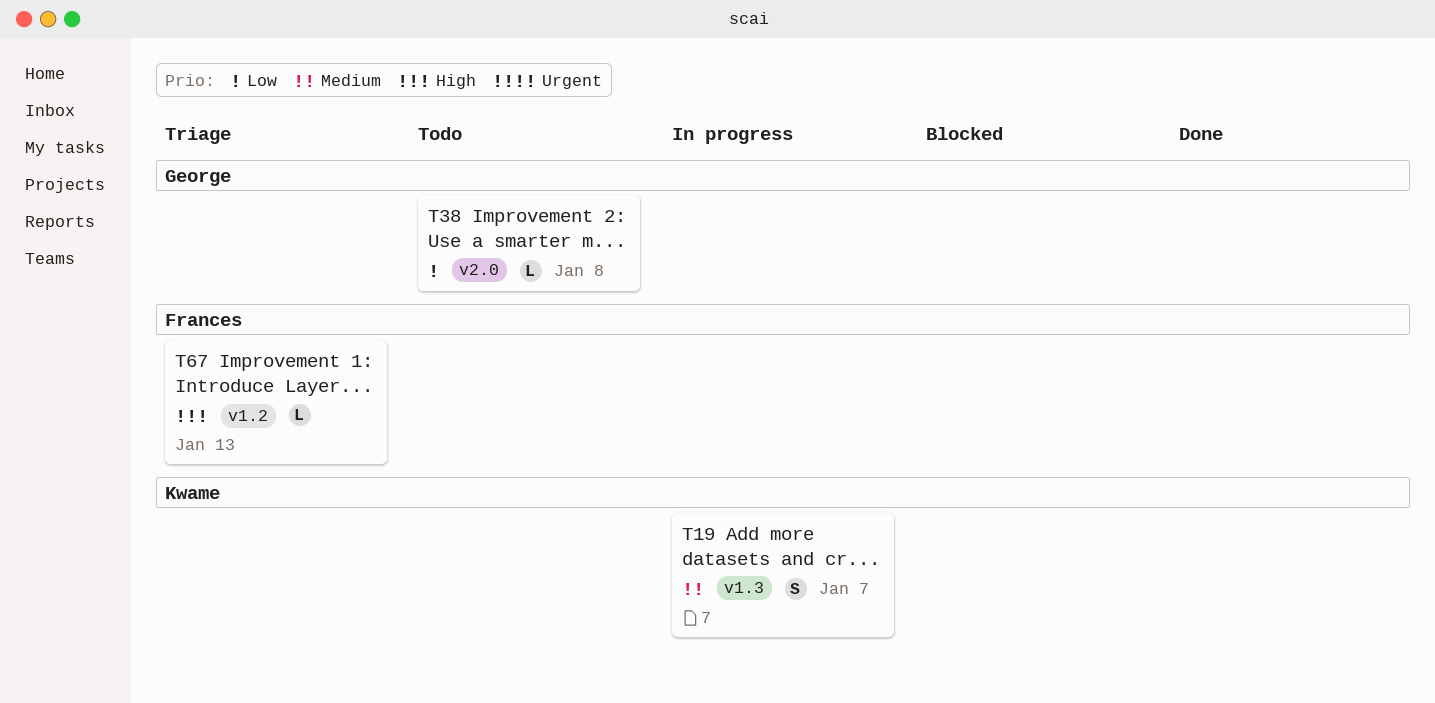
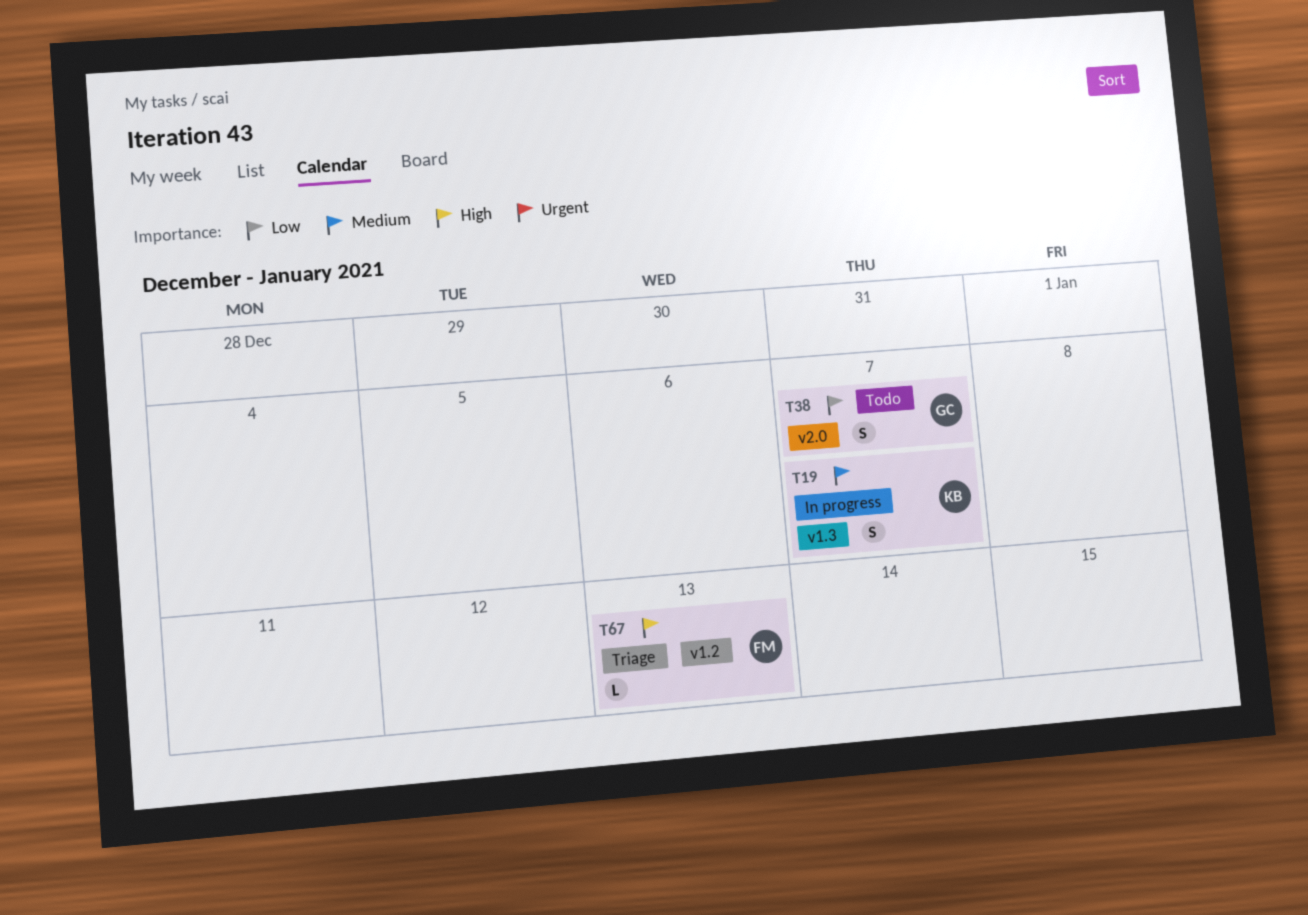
T38, estimate: L -> S
T38, due: Jan 8 -> Jan 7

